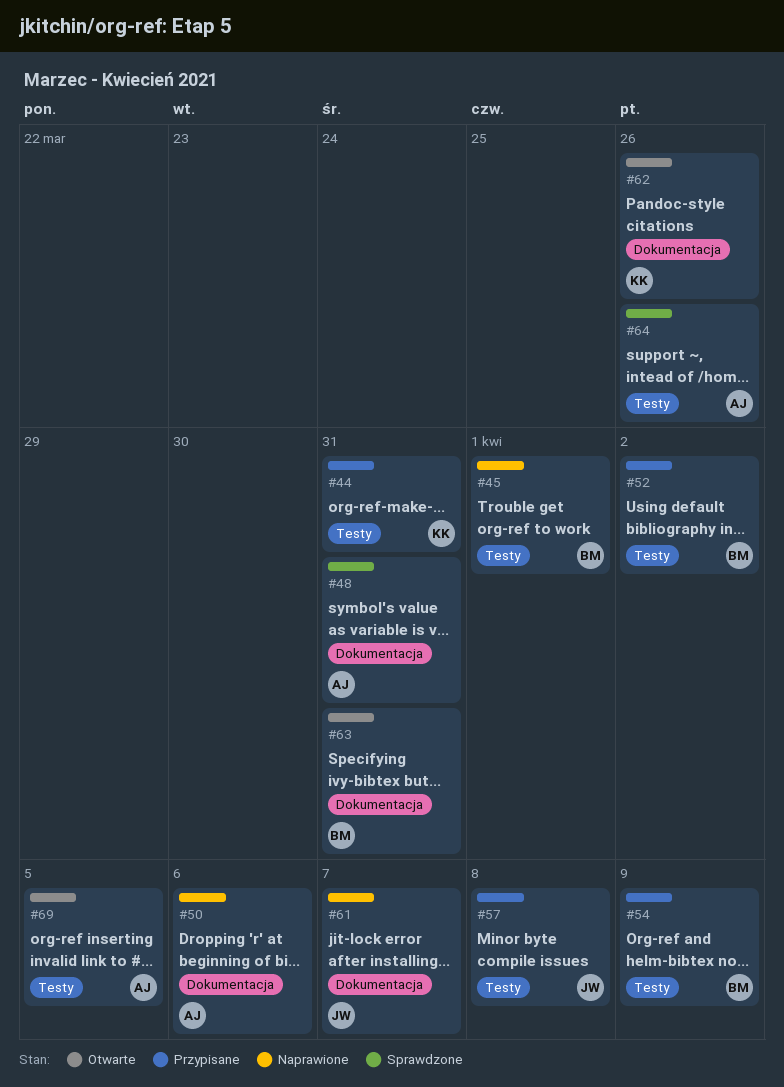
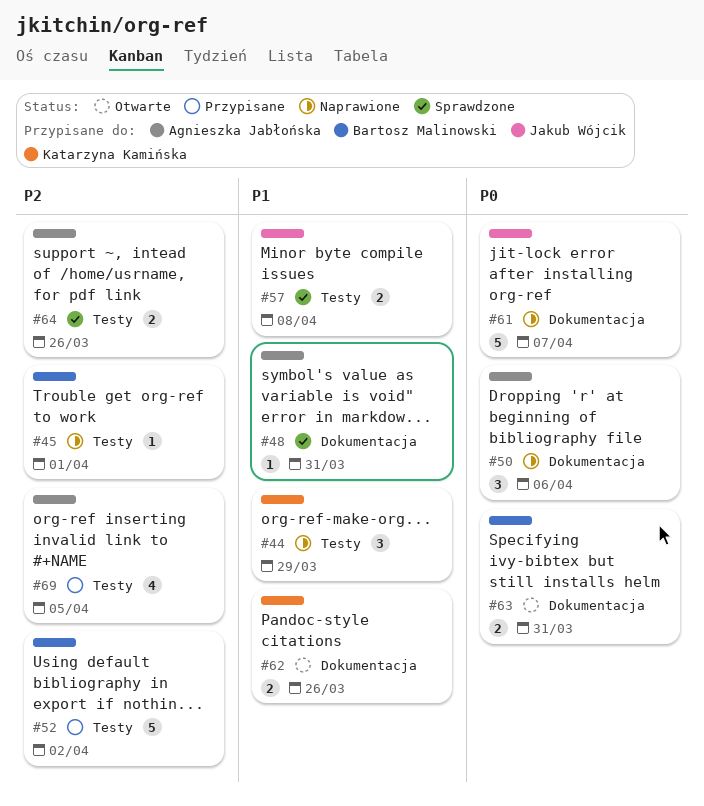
#44, status: Przypisane -> Naprawione
#44, due: Mar 31 -> Mar 29
#54: present -> none
#57, status: Przypisane -> Sprawdzone
#69, status: Otwarte -> Przypisane

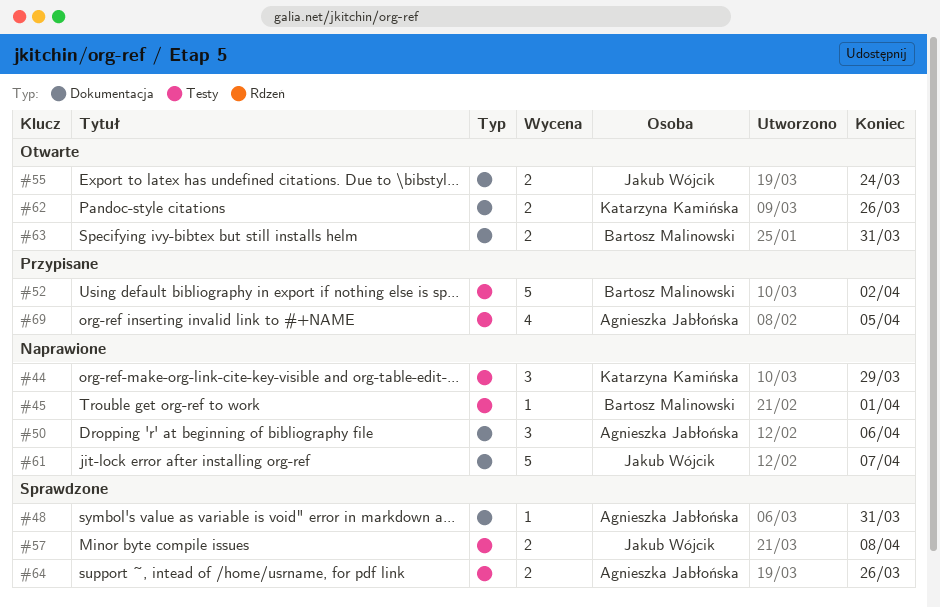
#55: none -> present

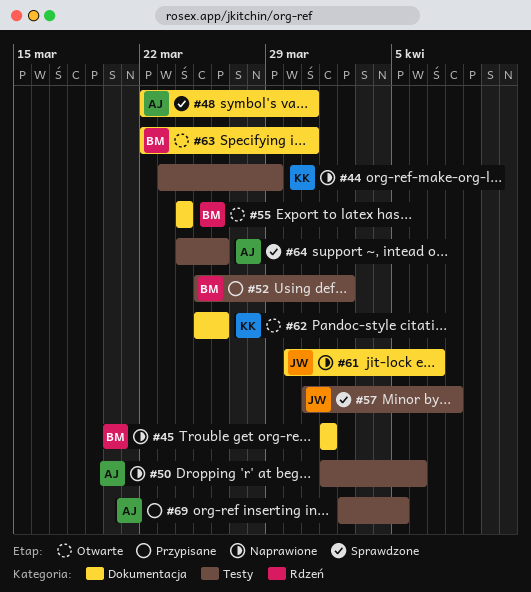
#45, label: Testy -> Dokumentacja
#50, label: Dokumentacja -> Testy
#55, owner: Jakub Wójcik -> Bartosz Malinowski

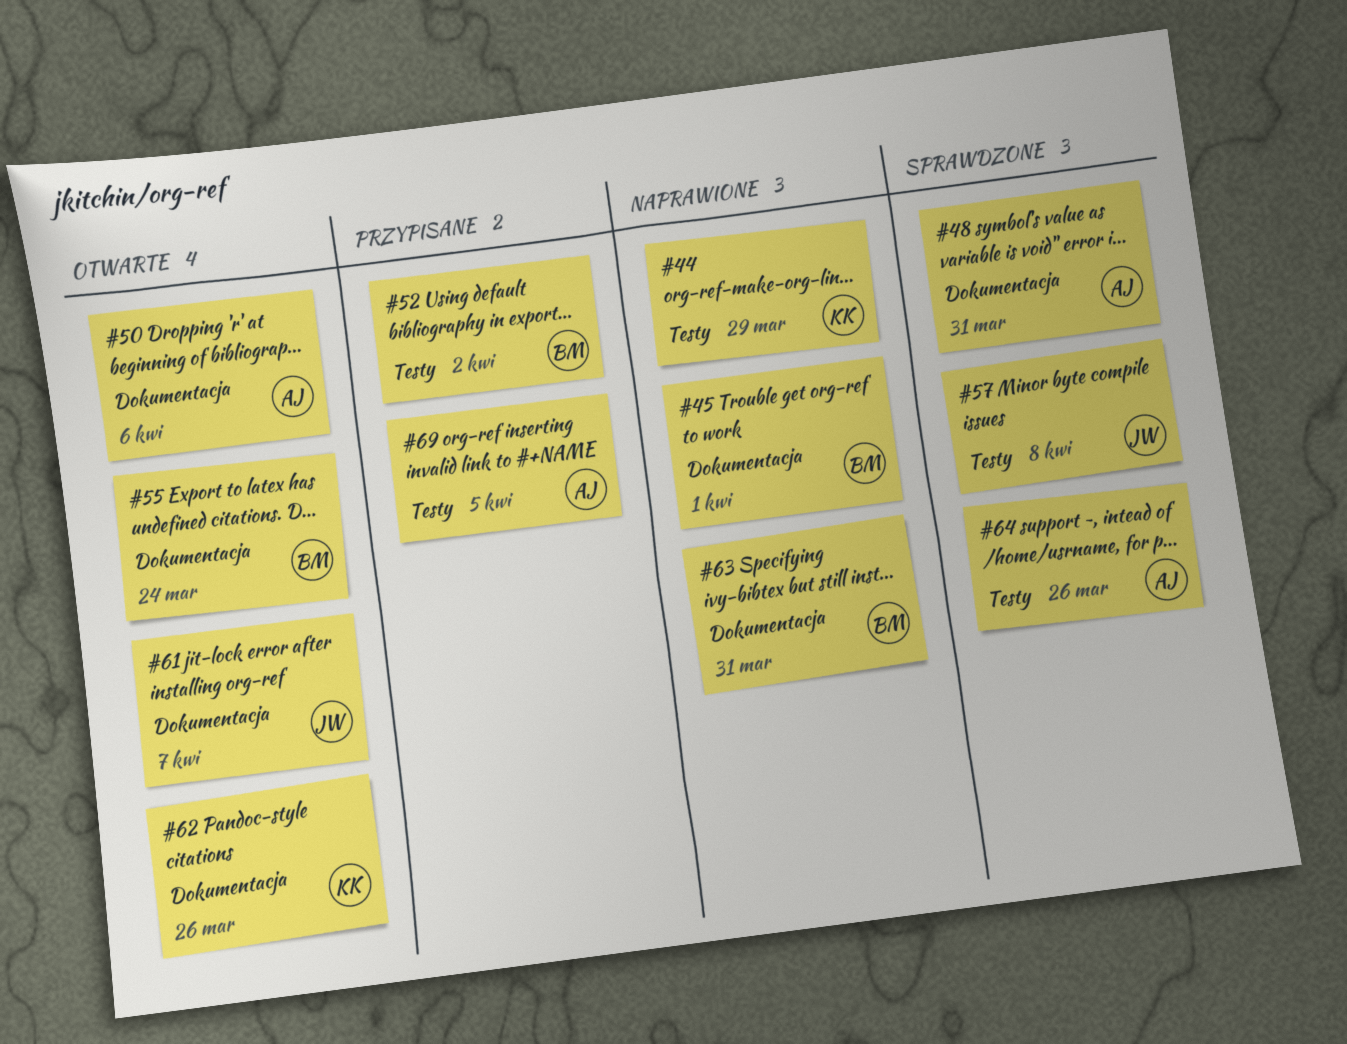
#50, status: Naprawione -> Otwarte
#50, label: Testy -> Dokumentacja
#61, status: Naprawione -> Otwarte
#63, status: Otwarte -> Naprawione

